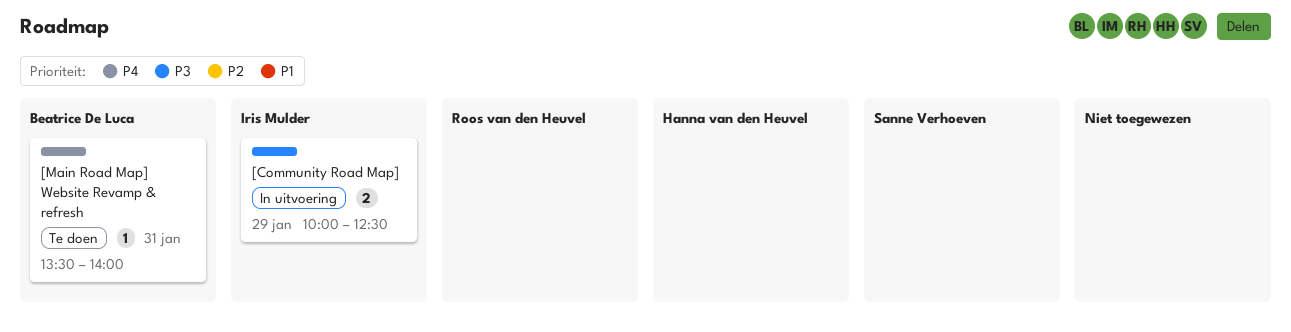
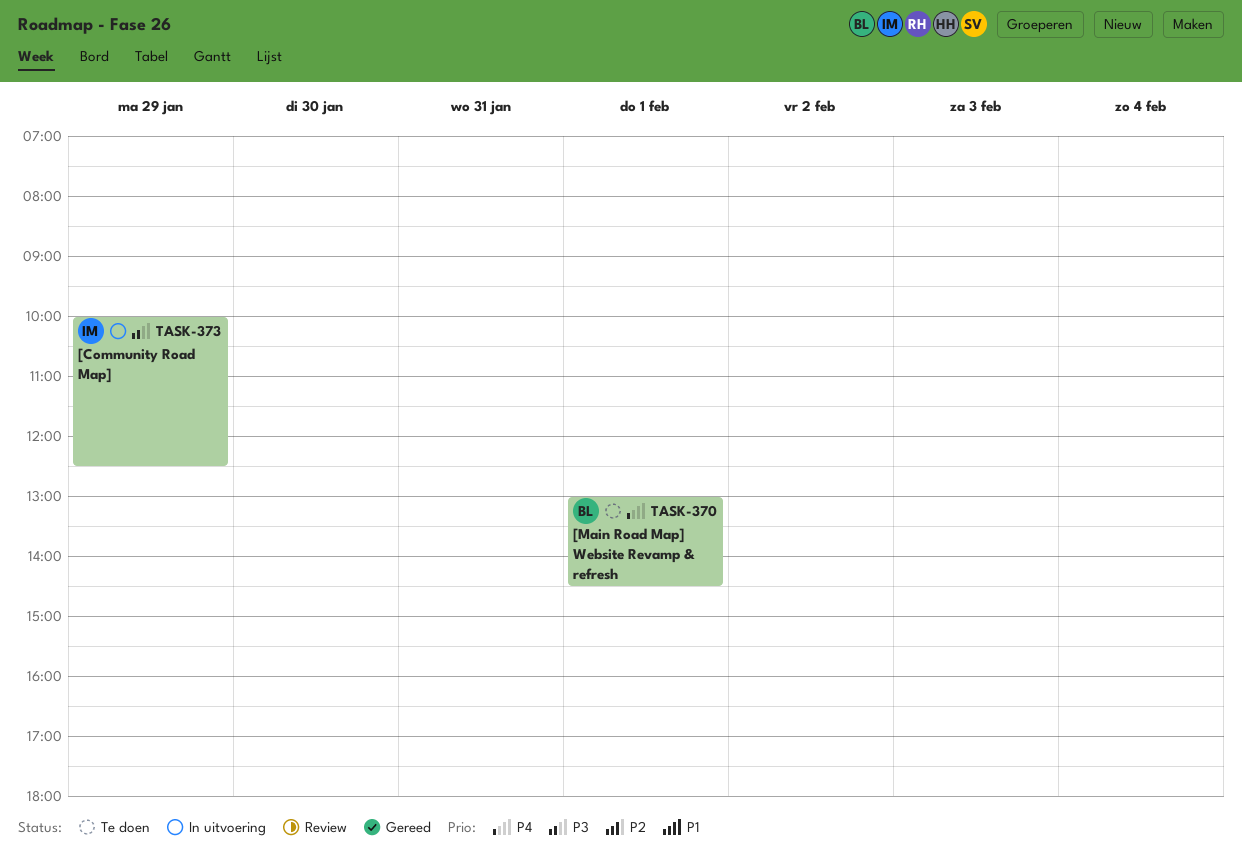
[Main Road Map] Website Revamp & refresh, day: Jan 31 -> Feb 1
[Main Road Map] Website Revamp & refresh, begins: 13:30 -> 13:00
[Main Road Map] Website Revamp & refresh, ends: 14:00 -> 14:30

